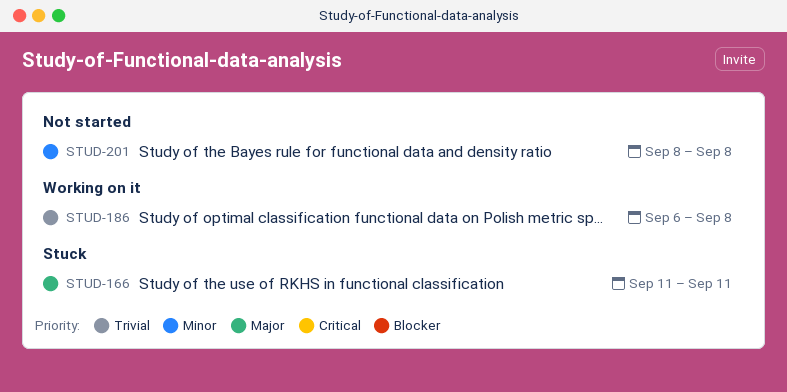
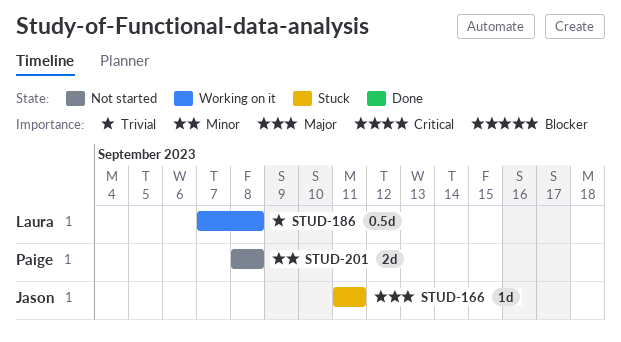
STUD-186, start: Sep 6 -> Sep 7

